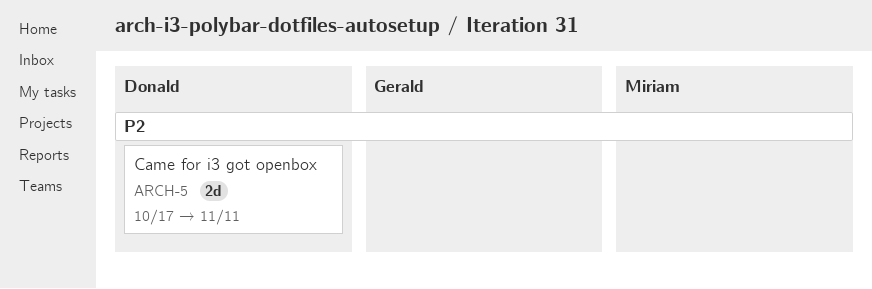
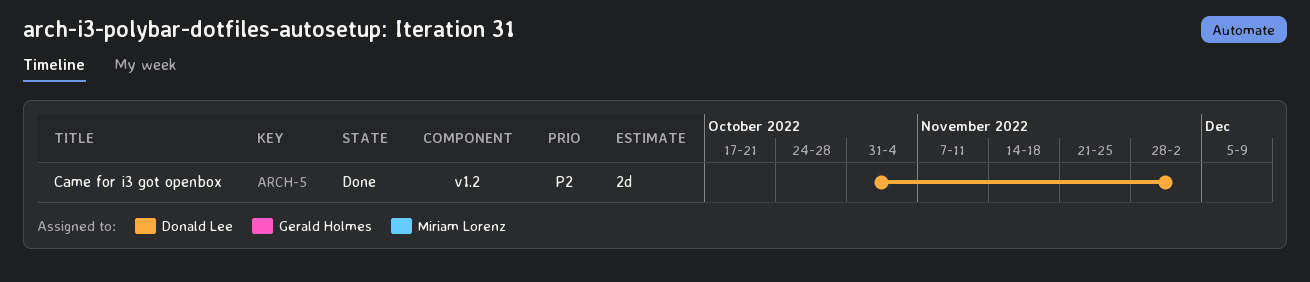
ARCH-5, start: Oct 17 -> Oct 31
ARCH-5, due: Nov 11 -> Dec 2

